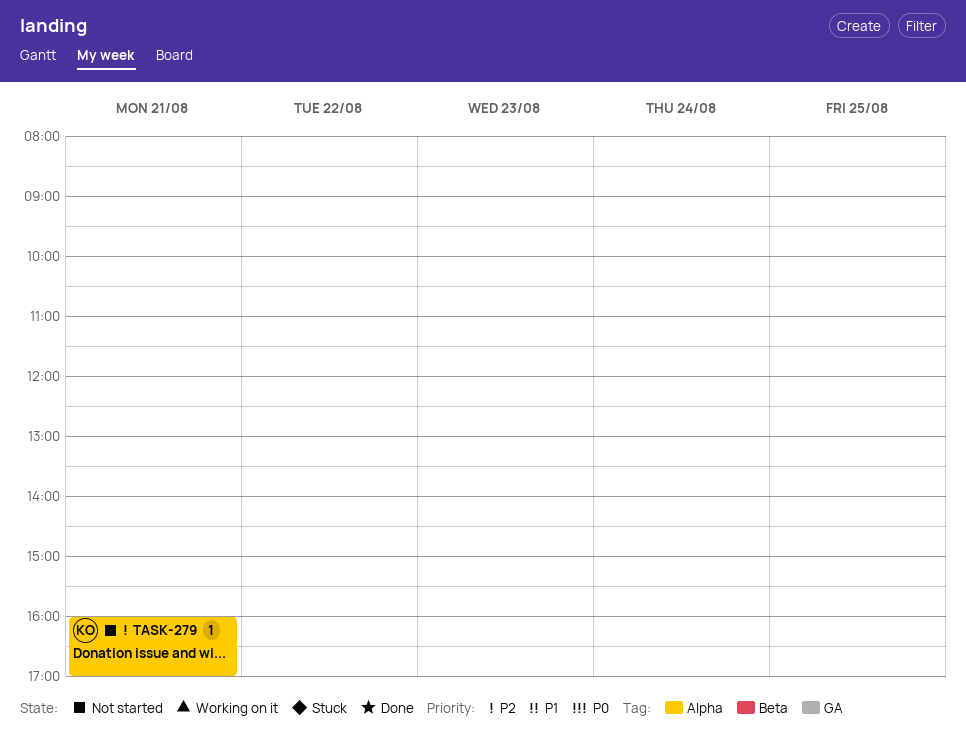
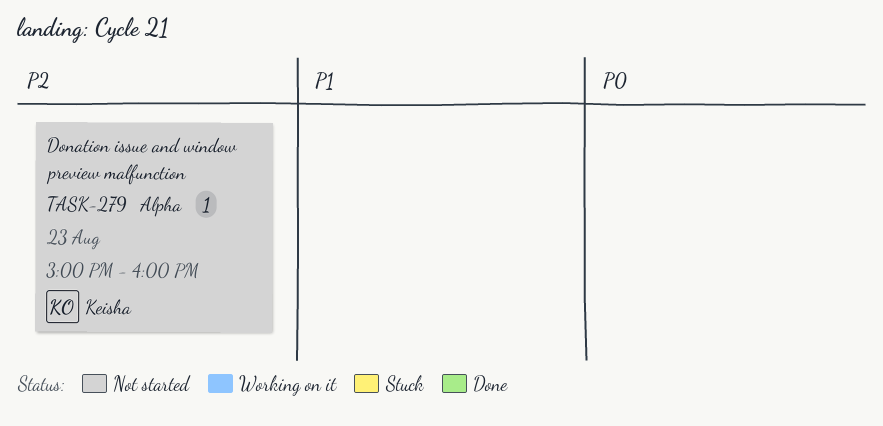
TASK-279, day: Aug 21 -> Aug 23
TASK-279, begins: 16:00 -> 15:00
TASK-279, ends: 17:00 -> 16:00

